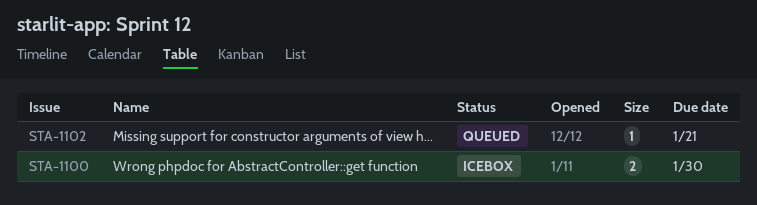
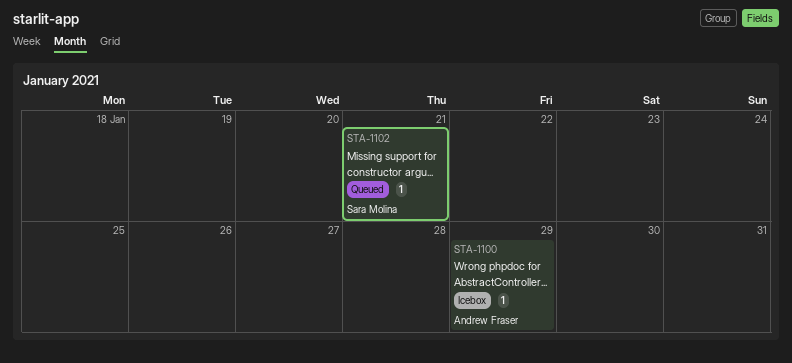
STA-1100, estimate: 2 -> 1
STA-1100, due: Jan 30 -> Jan 29

